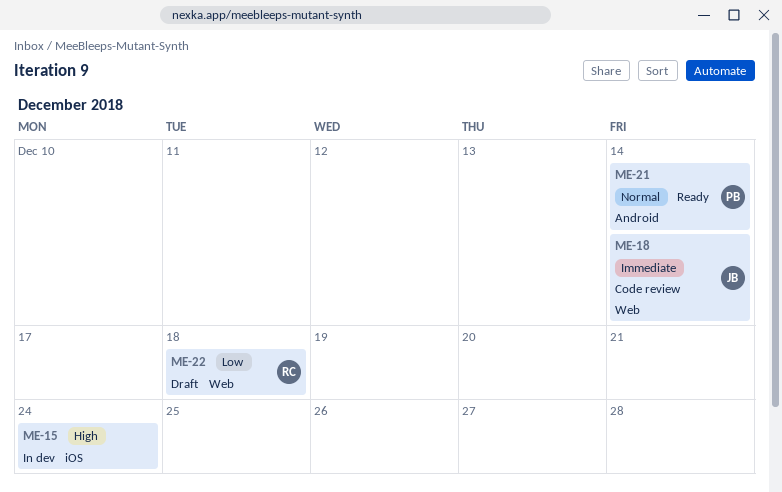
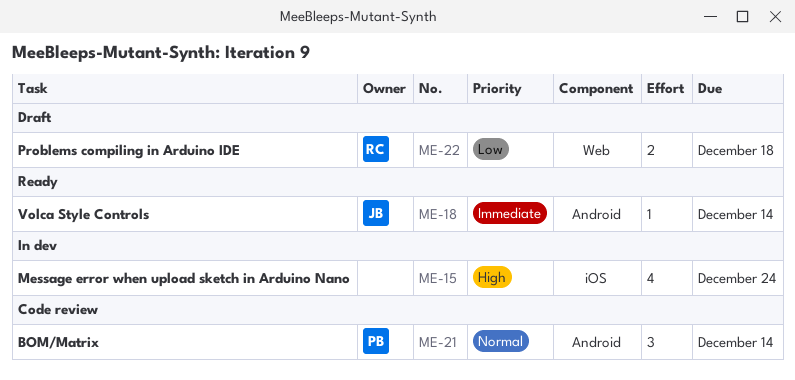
ME-18, status: Code review -> Ready
ME-18, label: Web -> Android
ME-21, status: Ready -> Code review

